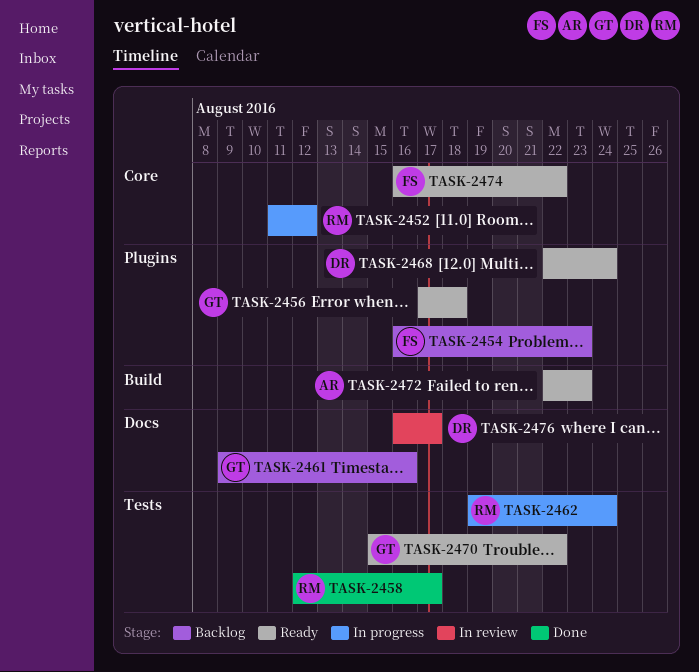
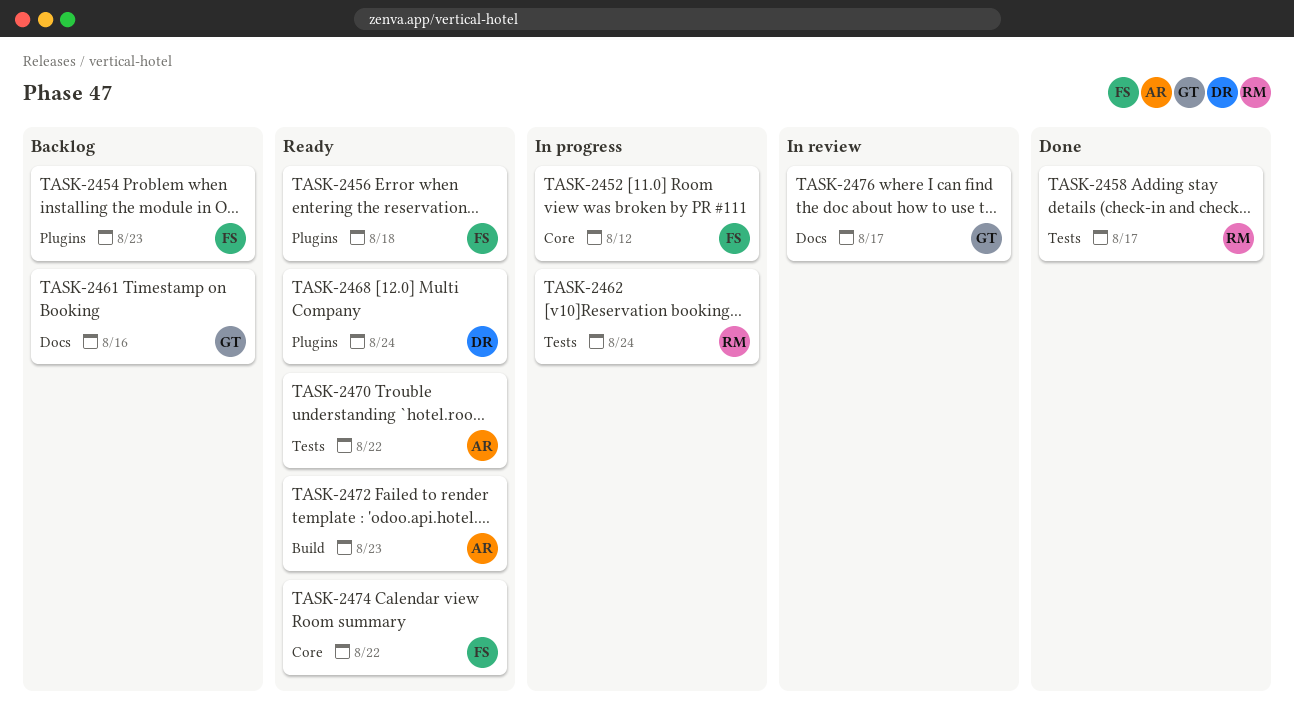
TASK-2452, owner: RM -> FS
TASK-2456, owner: GT -> FS
TASK-2470, owner: GT -> AR
TASK-2476, owner: DR -> GT

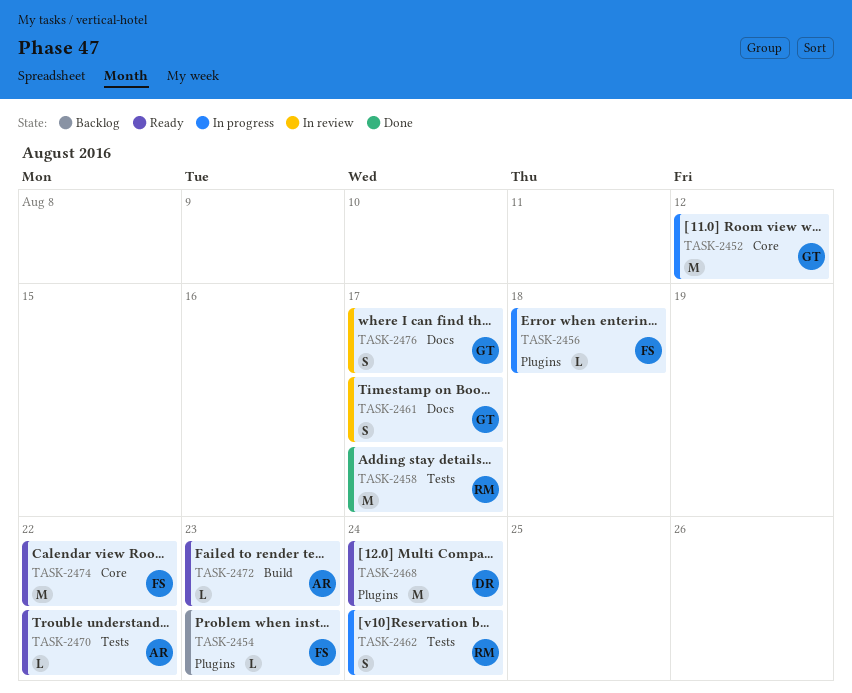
TASK-2452, owner: FS -> GT
TASK-2456, status: Ready -> In progress
TASK-2461, status: Backlog -> In review
TASK-2461, due: Aug 16 -> Aug 17

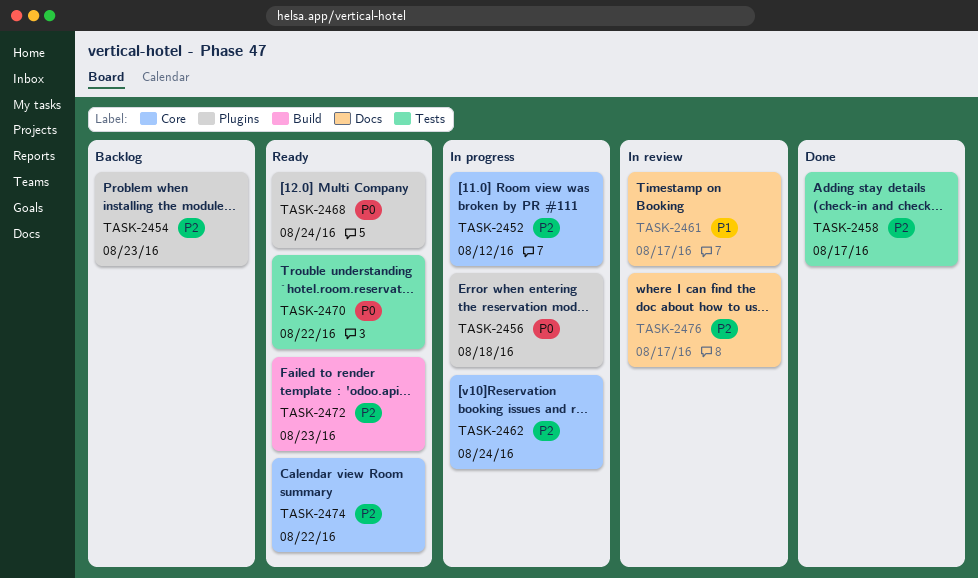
TASK-2462, label: Tests -> Core

